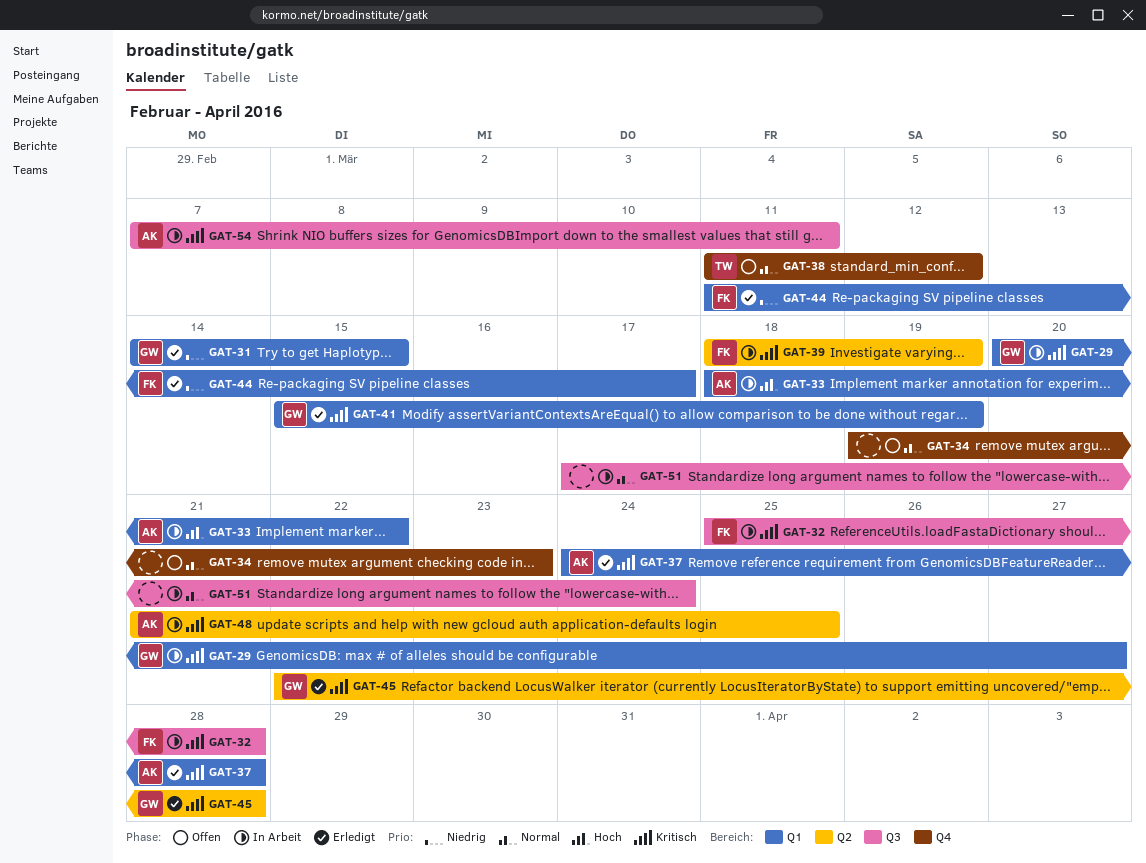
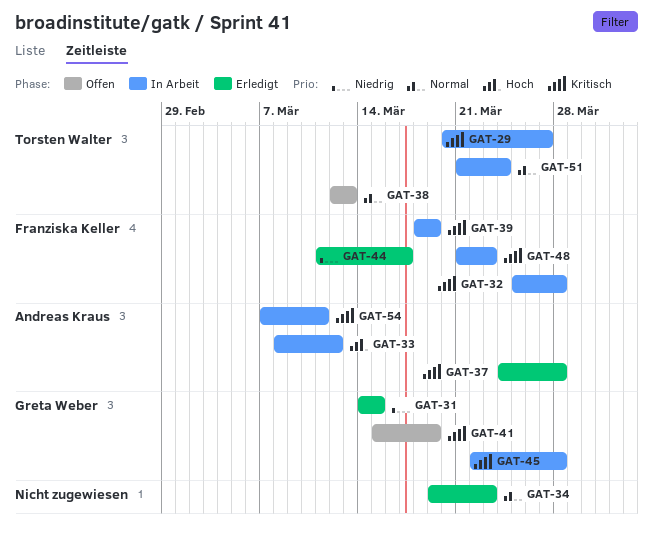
GAT-29, owner: Greta Weber -> Torsten Walter
GAT-33, start: Mar 18 -> Mar 8
GAT-33, due: Mar 22 -> Mar 12
GAT-34, status: Offen -> Erledigt
GAT-38, start: Mar 11 -> Mar 12
GAT-38, due: Mar 12 -> Mar 13
GAT-41, status: Erledigt -> Offen
GAT-45, status: Erledigt -> In Arbeit
GAT-48, owner: Andreas Kraus -> Franziska Keller
GAT-48, due: Mar 25 -> Mar 23
GAT-51, owner: none -> Torsten Walter
GAT-51, start: Mar 17 -> Mar 21

